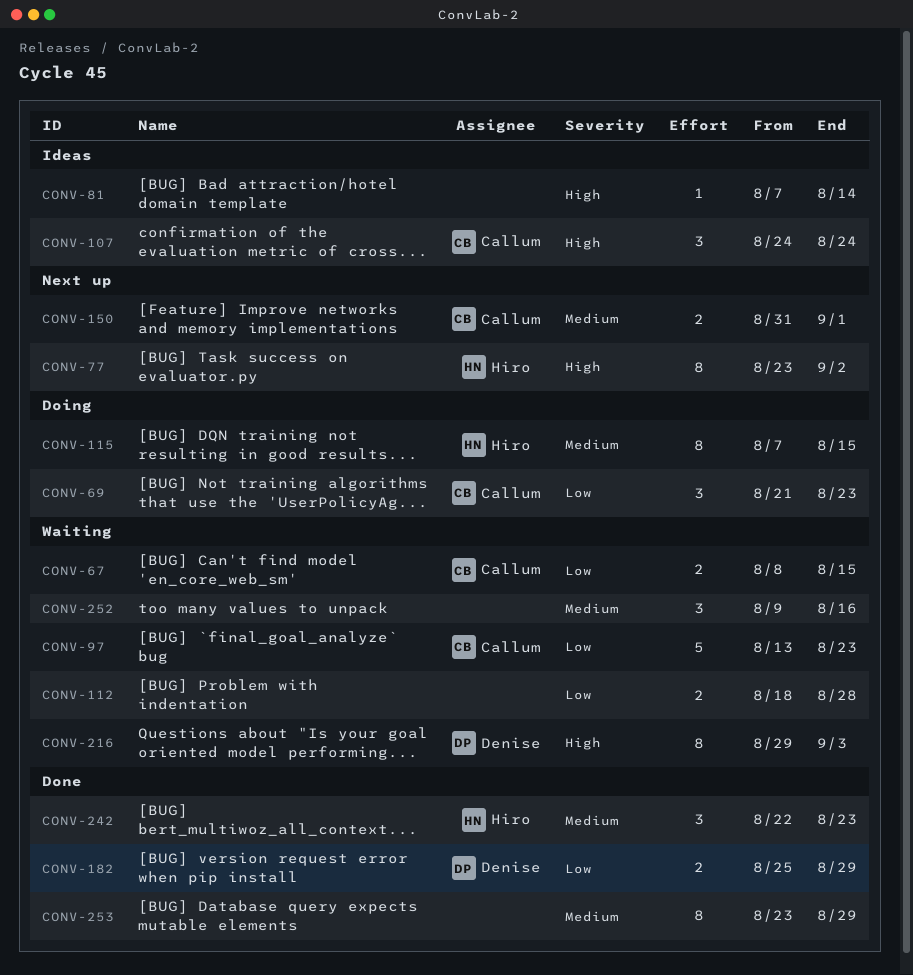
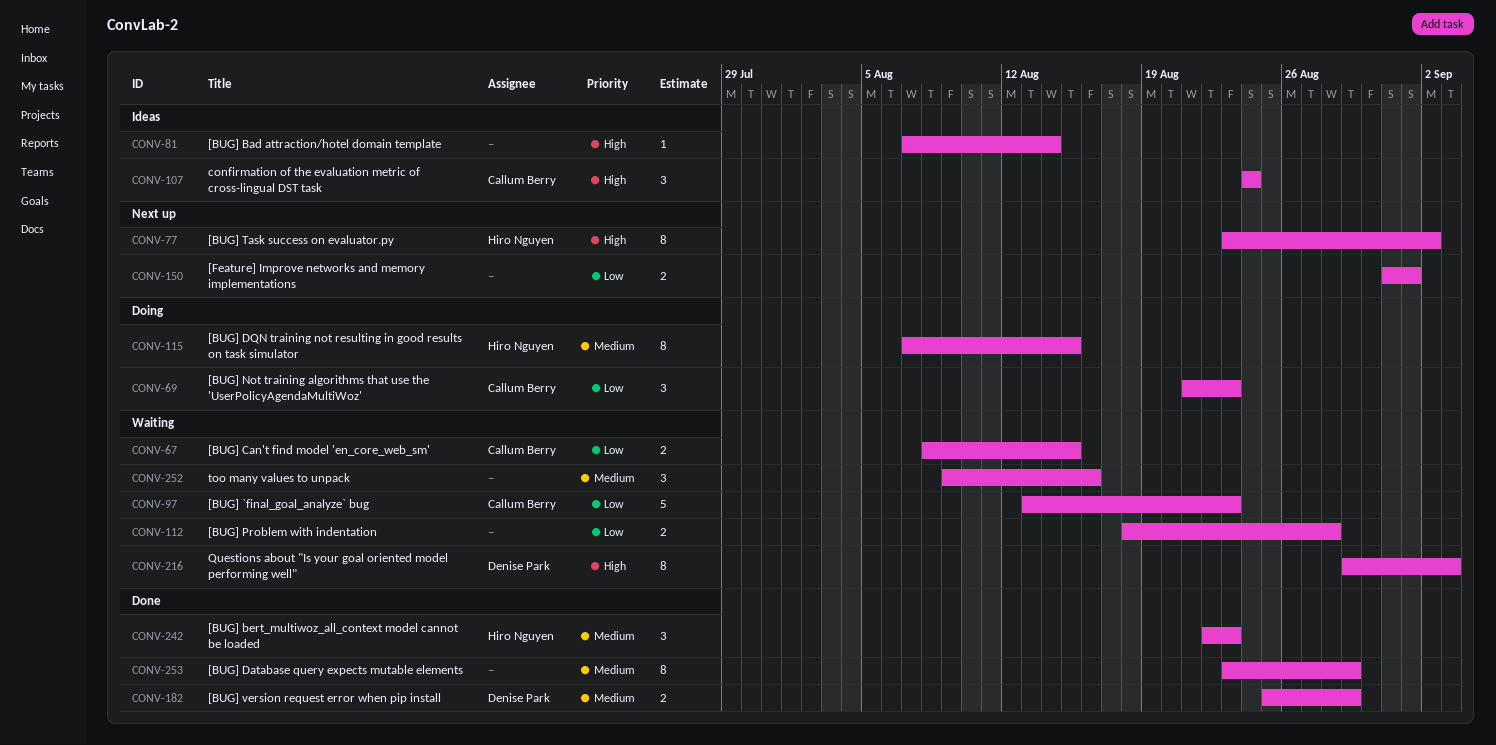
CONV-150, owner: Callum Berry -> none
CONV-150, priority: Medium -> Low
CONV-182, priority: Low -> Medium

